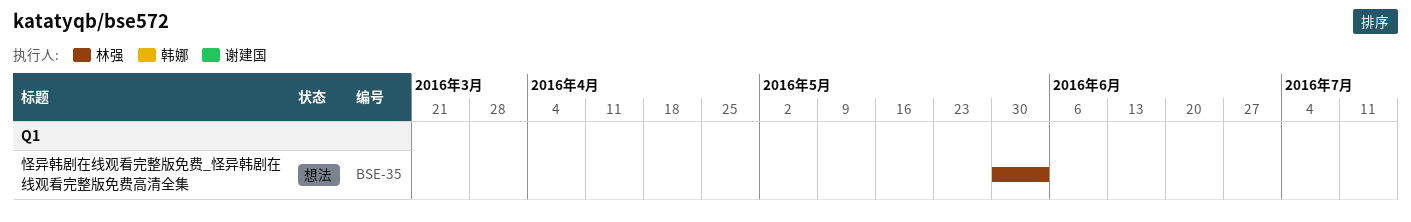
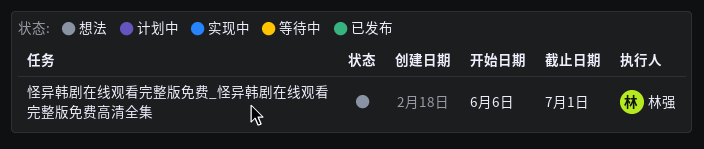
怪异韩剧在线观看完整版免费_怪异韩剧在线观看完整版免费高清全集, start: May 30 -> Jun 6
怪异韩剧在线观看完整版免费_怪异韩剧在线观看完整版免费高清全集, due: Jun 3 -> Jul 1

